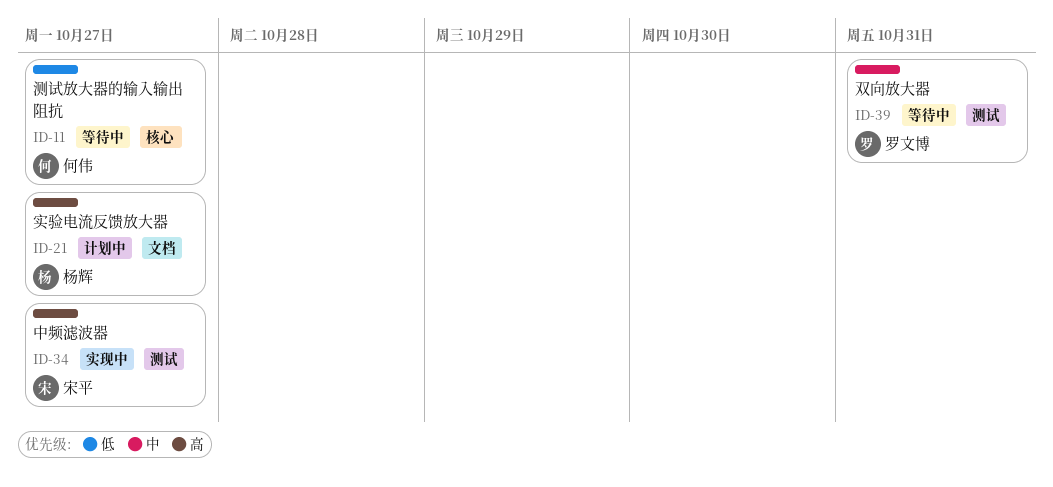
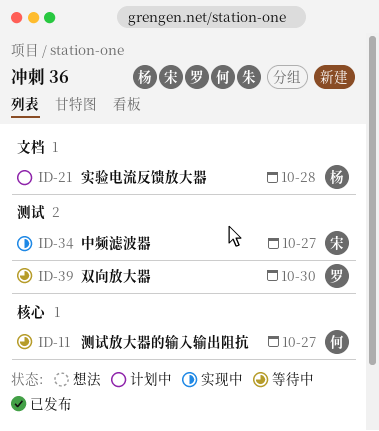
ID-21, due: Oct 27 -> Oct 28
ID-39, due: Oct 31 -> Oct 30

